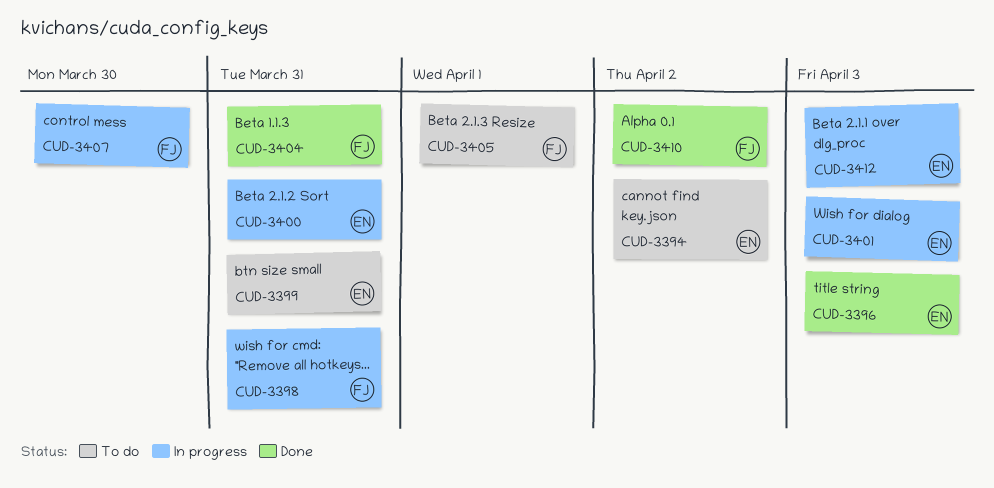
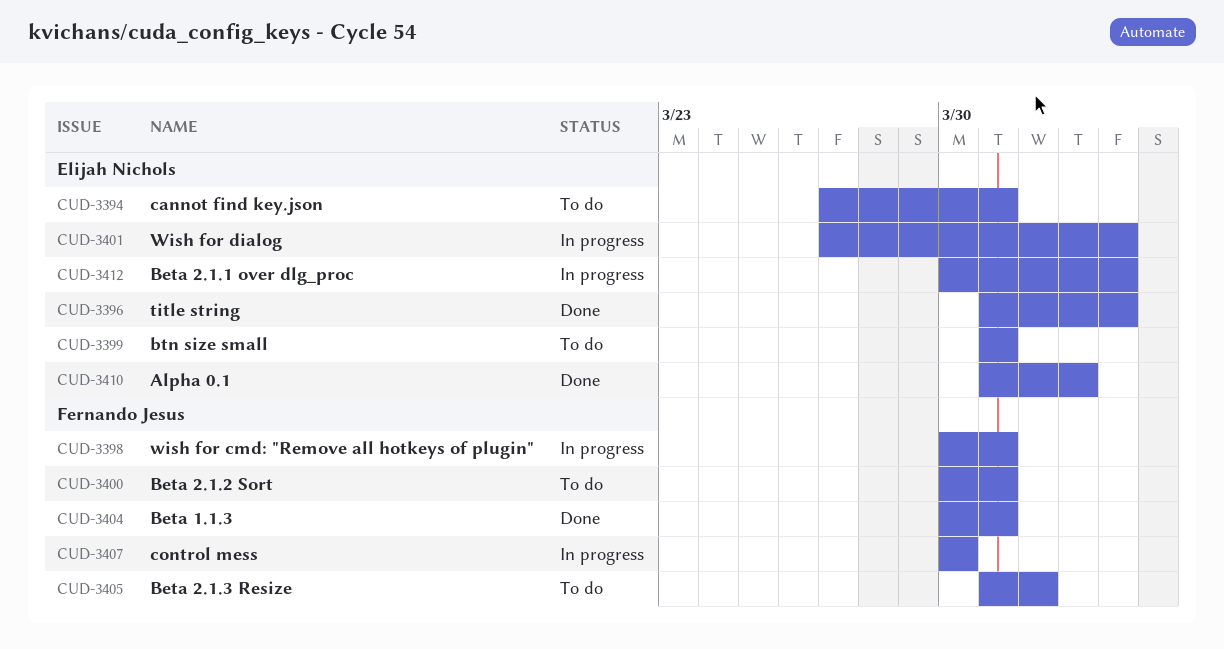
CUD-3394, due: Apr 2 -> Mar 31
CUD-3400, status: In progress -> To do
CUD-3400, owner: Elijah Nichols -> Fernando Jesus
CUD-3410, owner: Fernando Jesus -> Elijah Nichols

